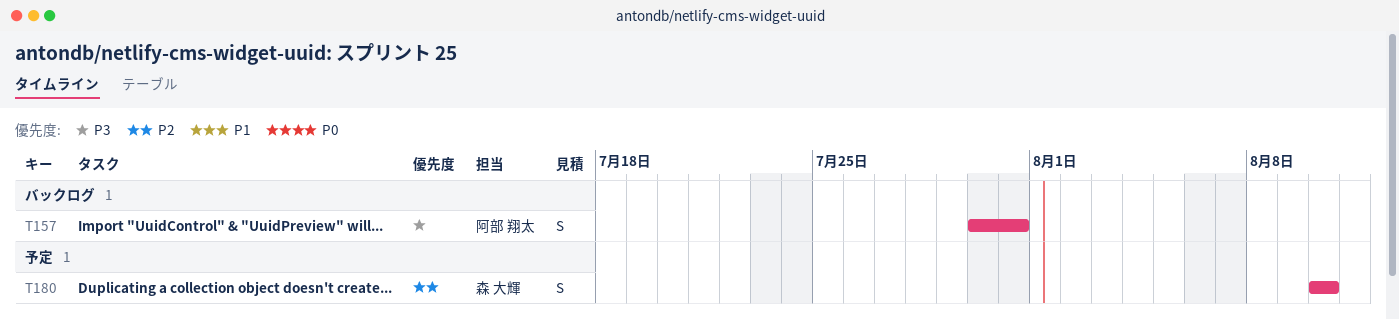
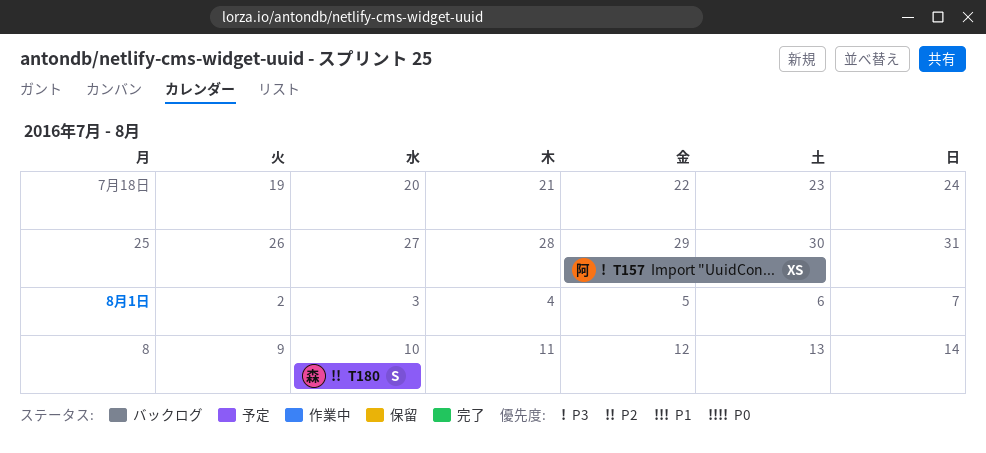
T157, estimate: S -> XS
T157, start: Jul 30 -> Jul 29
T157, due: Jul 31 -> Jul 30

